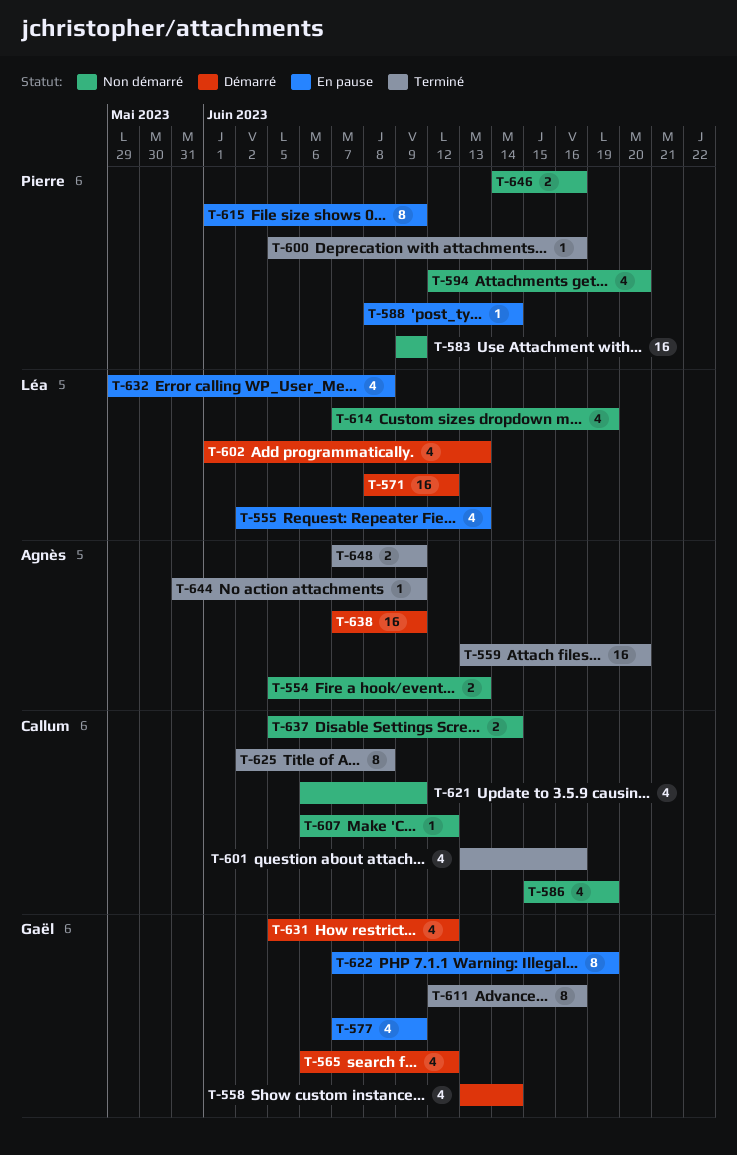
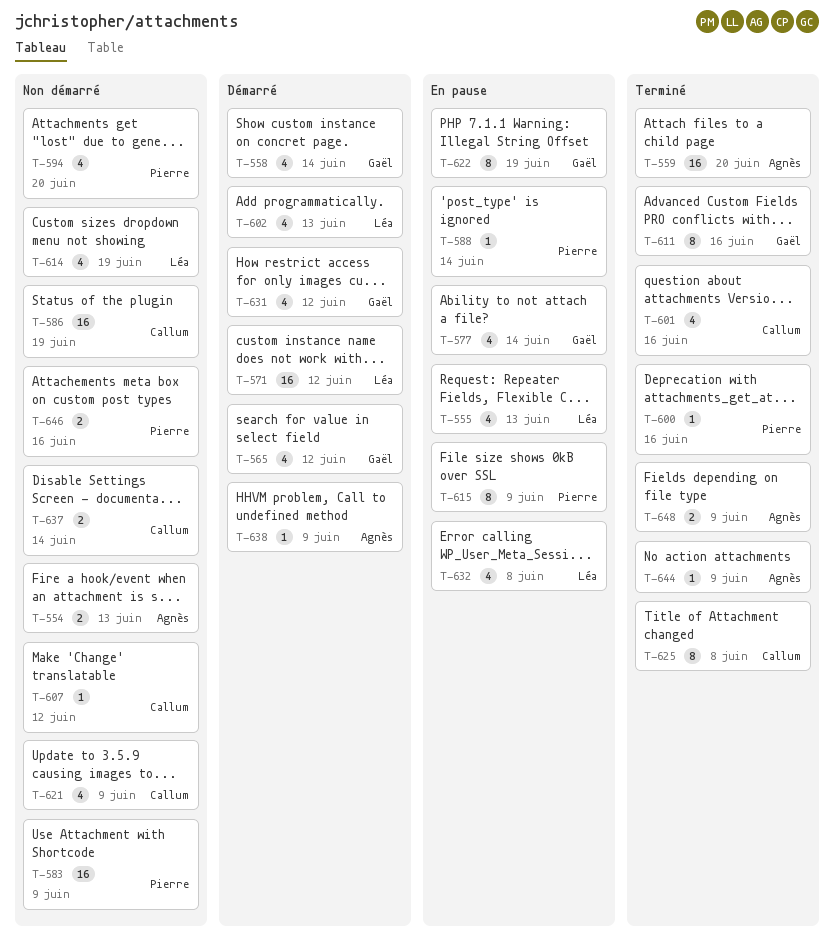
T-577, due: Jun 9 -> Jun 14
T-586, estimate: 4 -> 16
T-638, estimate: 16 -> 1

